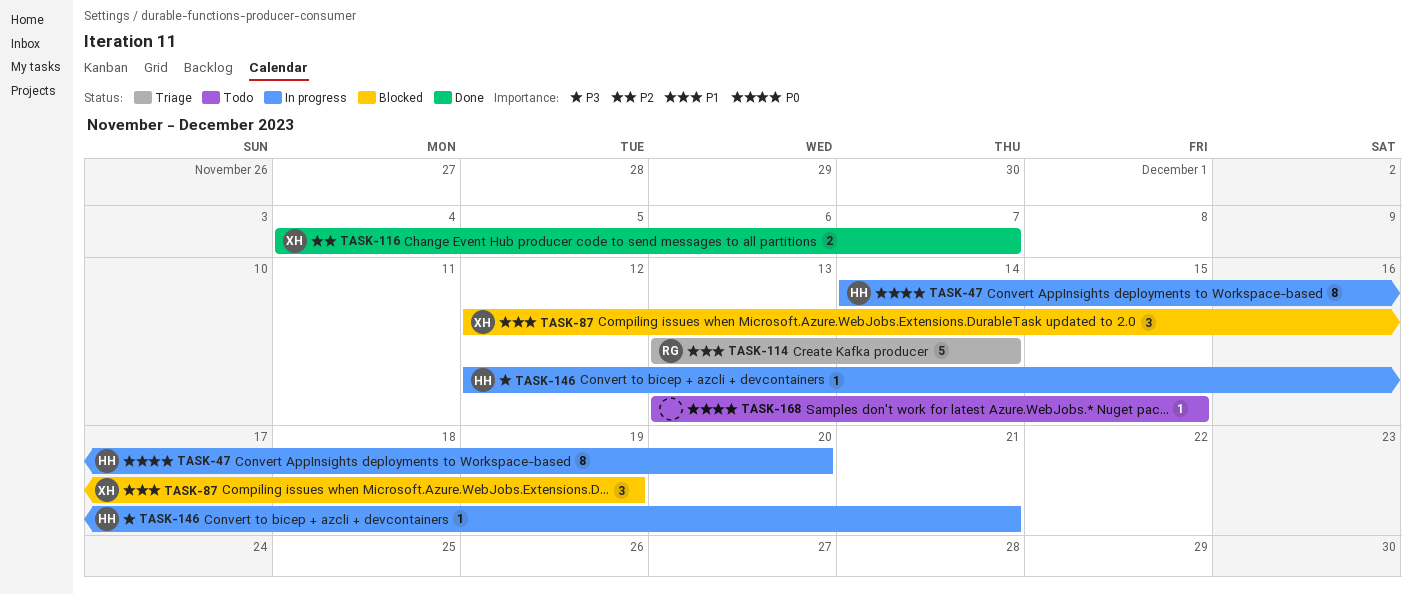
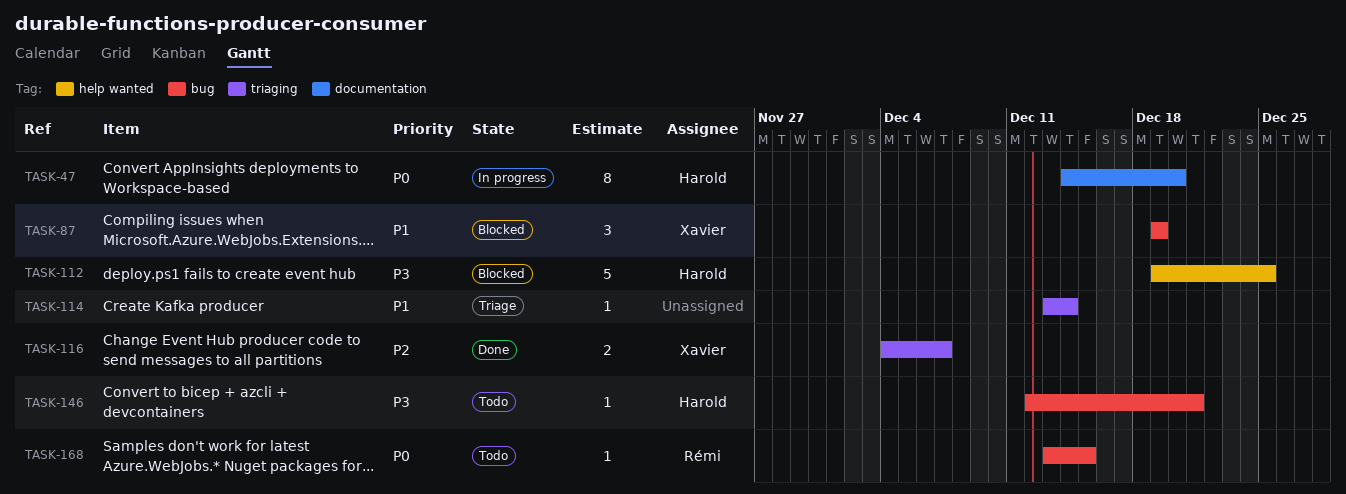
TASK-87, start: Dec 12 -> Dec 19
TASK-112: none -> present
TASK-114, owner: Rémi -> none
TASK-114, estimate: 5 -> 1
TASK-146, status: In progress -> Todo
TASK-168, owner: none -> Rémi

